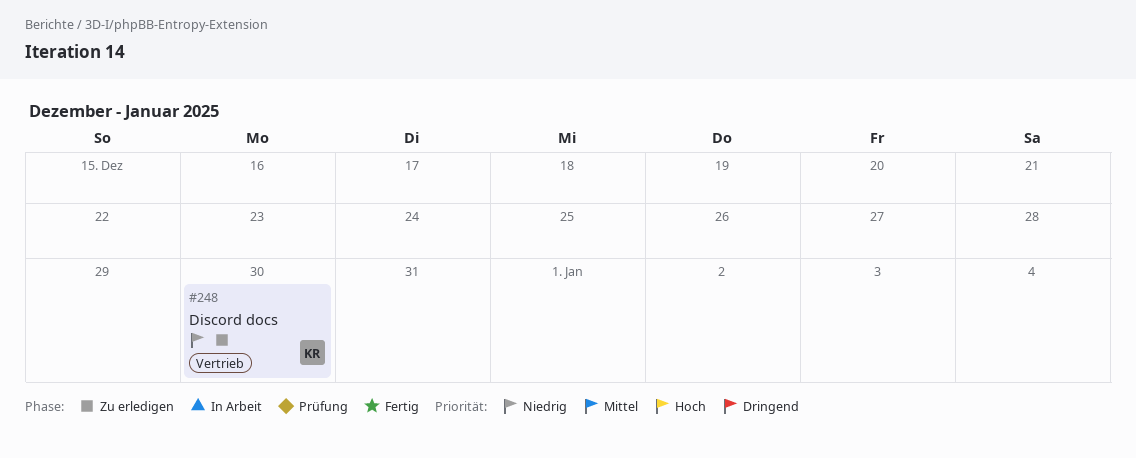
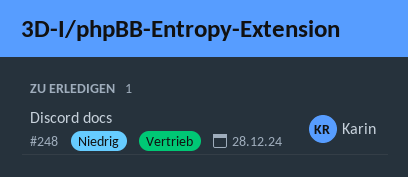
#248, due: Dec 30 -> Dec 28

